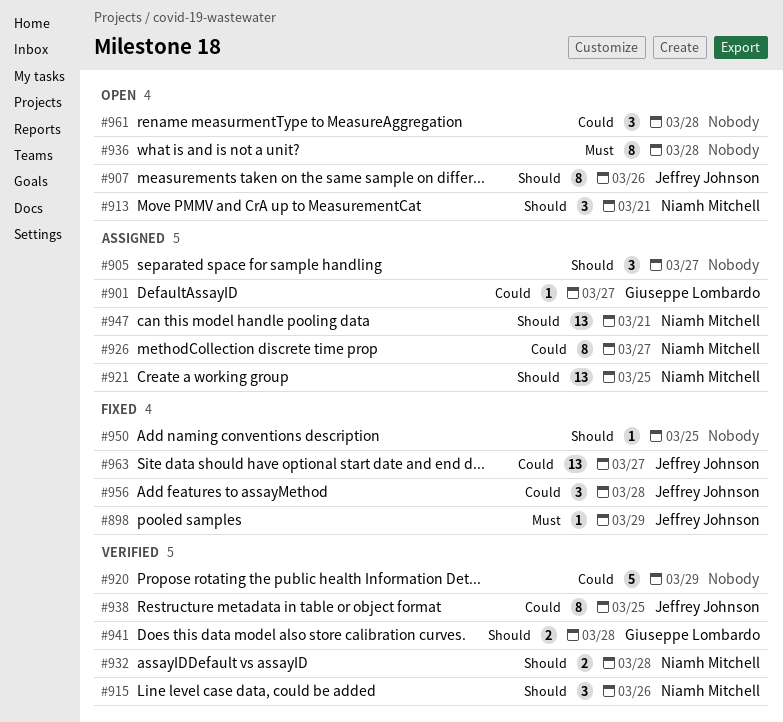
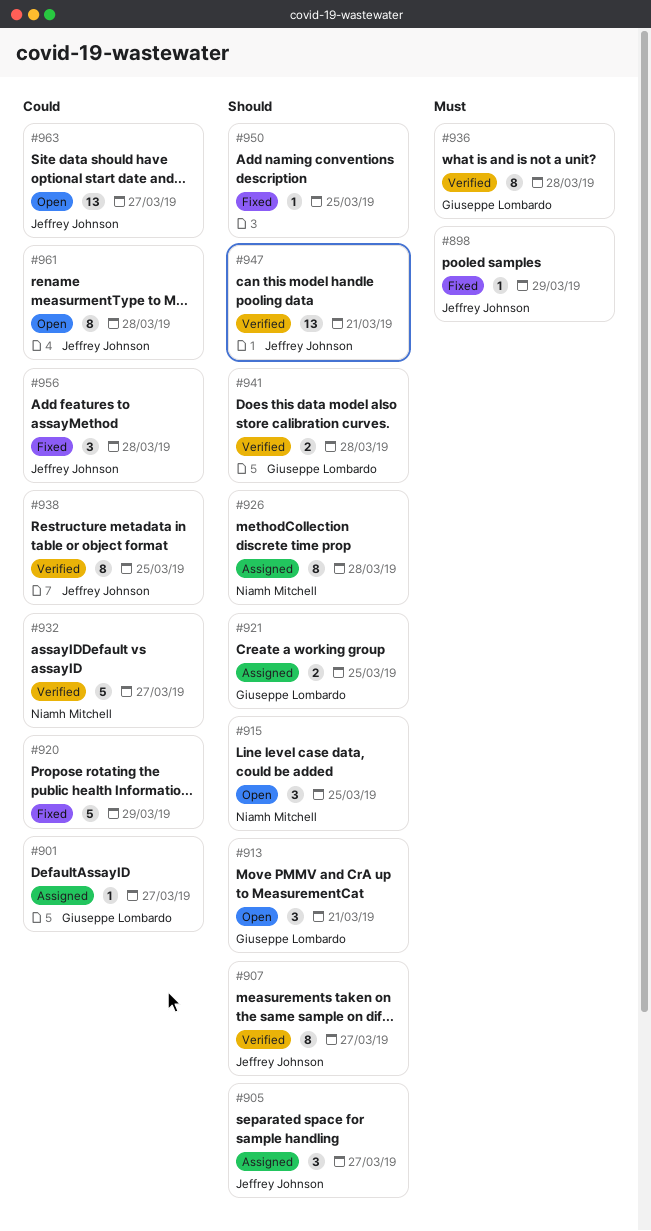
#905, owner: none -> Jeffrey Johnson
#907, status: Open -> Verified
#907, due: Mar 26 -> Mar 27
#913, owner: Niamh Mitchell -> Giuseppe Lombardo
#915, status: Verified -> Open
#915, due: Mar 26 -> Mar 25
#920, status: Verified -> Fixed
#921, owner: Niamh Mitchell -> Giuseppe Lombardo
#921, estimate: 13 -> 2
#926, priority: Could -> Should
#926, due: Mar 27 -> Mar 28
#932, priority: Should -> Could
#932, estimate: 2 -> 5
#932, due: Mar 28 -> Mar 27
#936, status: Open -> Verified
#936, owner: none -> Giuseppe Lombardo
#947, status: Assigned -> Verified
#947, owner: Niamh Mitchell -> Jeffrey Johnson
#961, owner: none -> Jeffrey Johnson
#961, estimate: 3 -> 8
#963, status: Fixed -> Open

